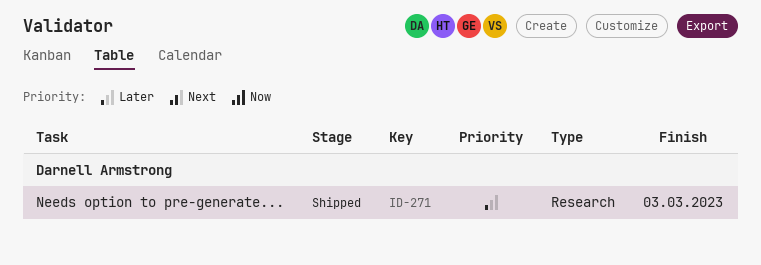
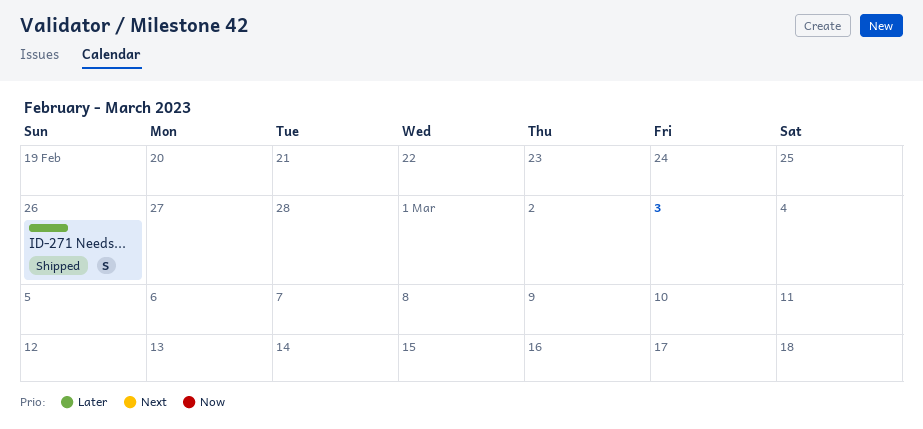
ID-271, due: Mar 3 -> Feb 26

